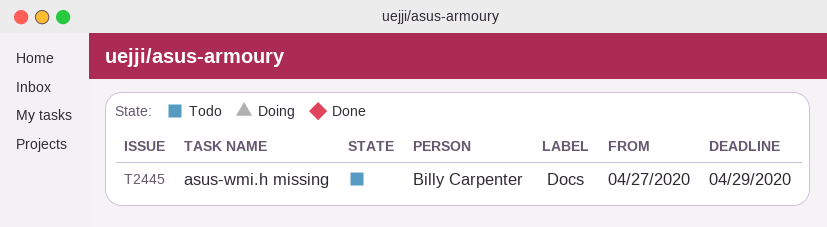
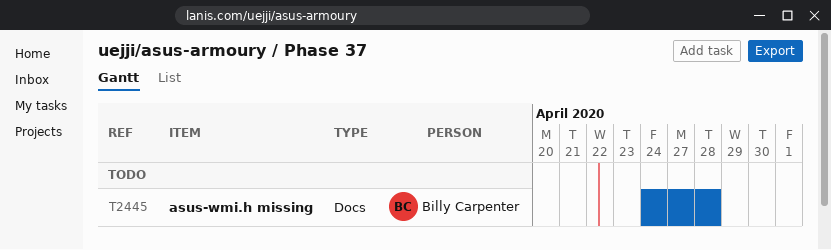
T2445, start: Apr 27 -> Apr 24
T2445, due: Apr 29 -> Apr 28

